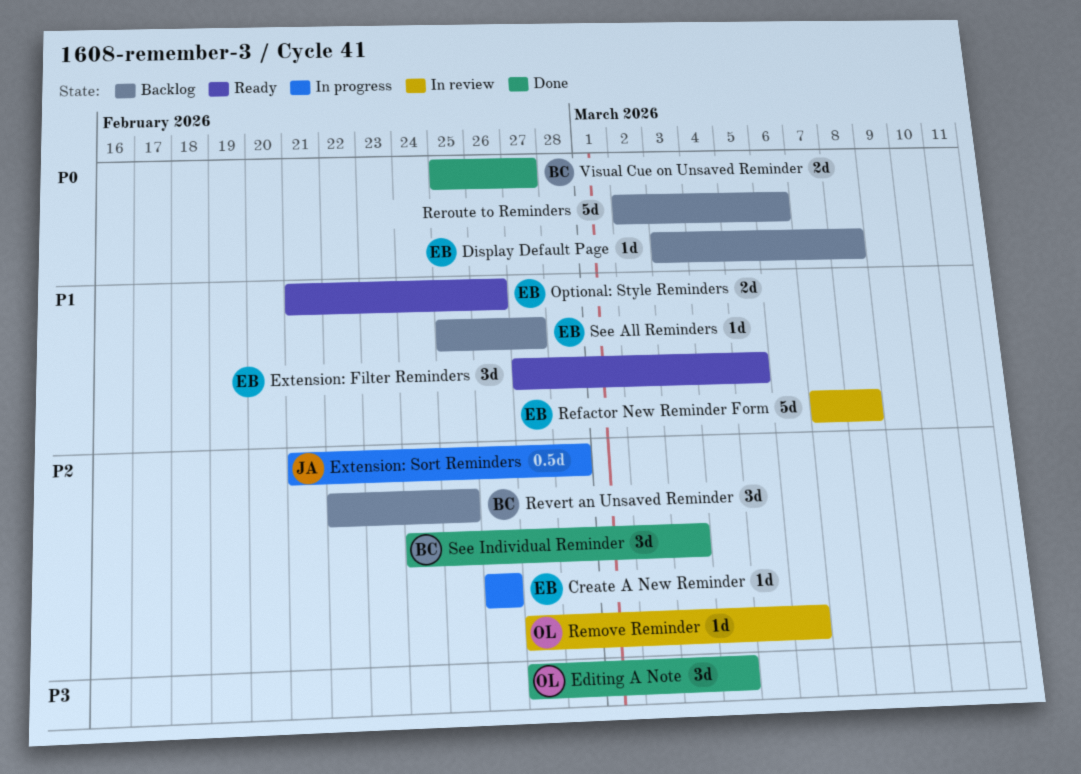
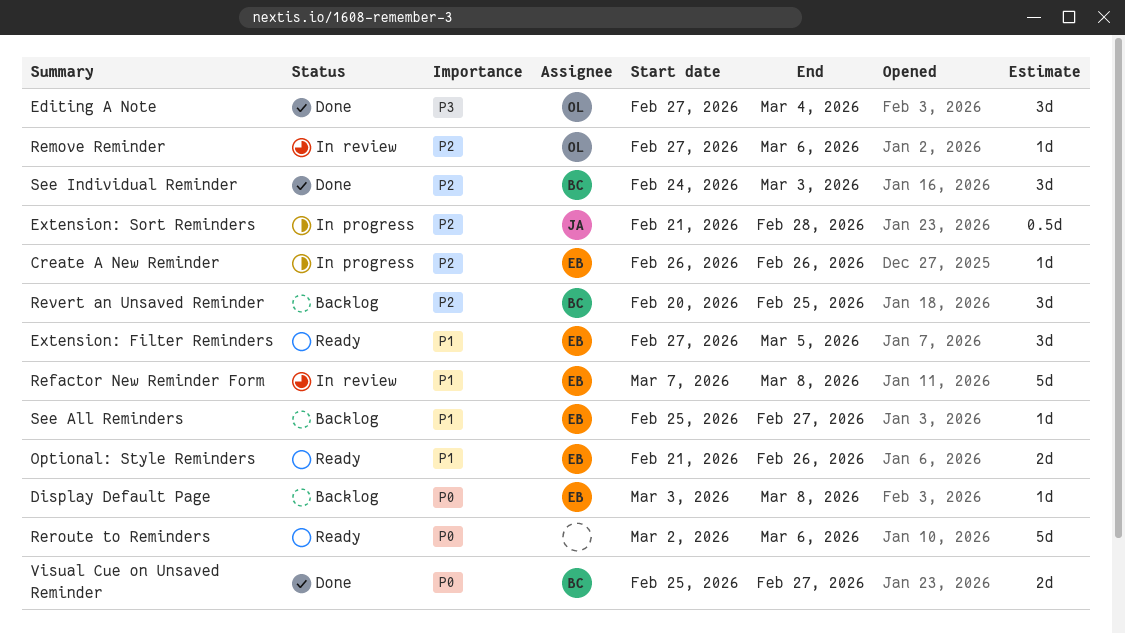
Reroute to Reminders, status: Backlog -> Ready
Revert an Unsaved Reminder, start: Feb 22 -> Feb 20

